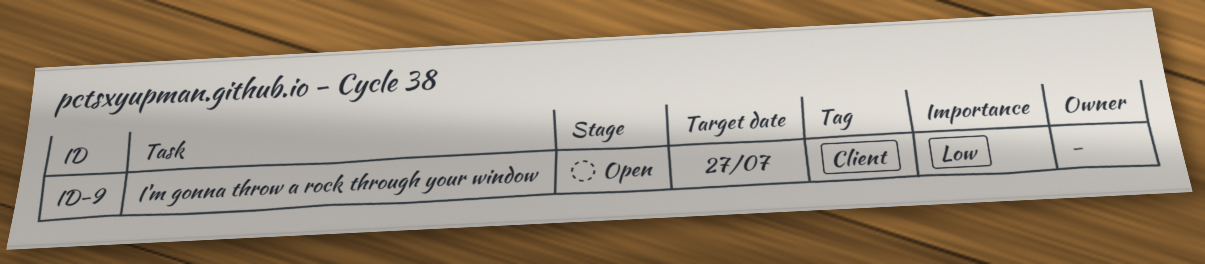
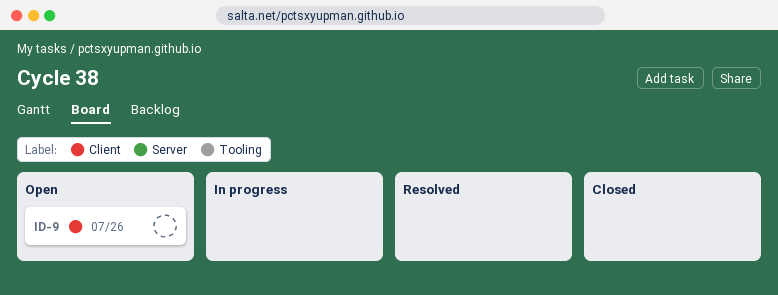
ID-9, due: Jul 27 -> Jul 26

